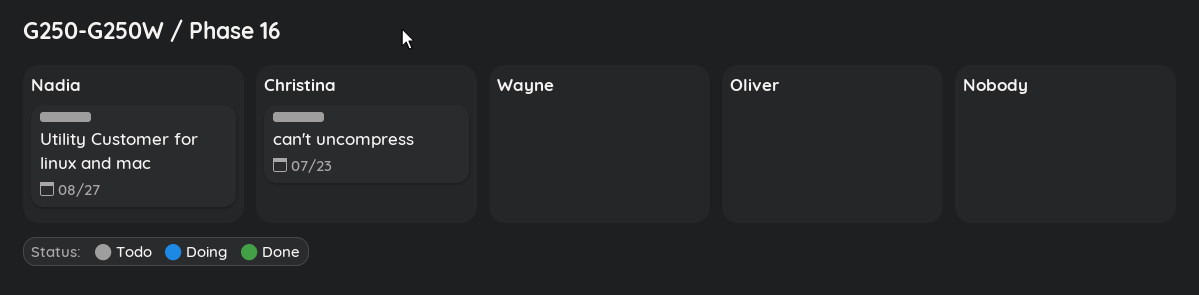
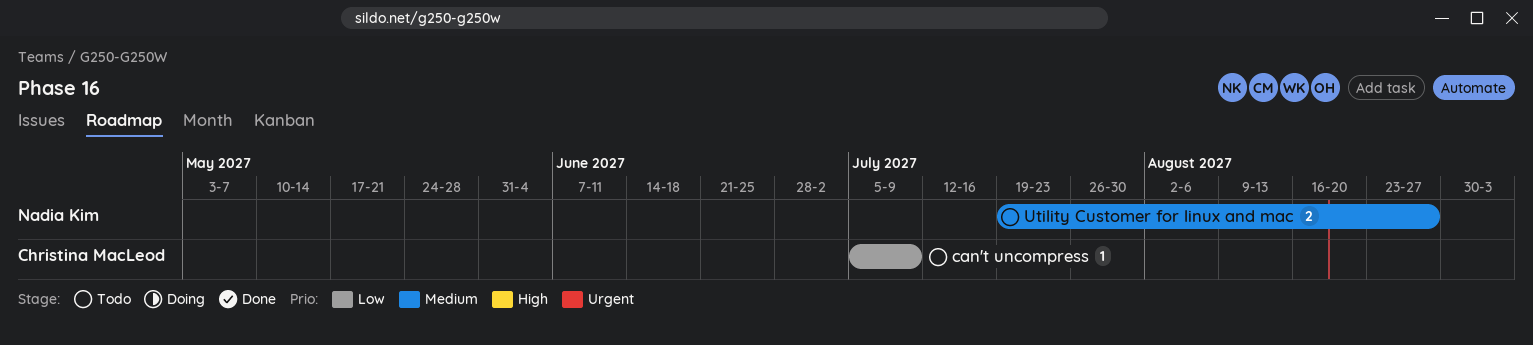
can't uncompress, due: Jul 23 -> Jul 9

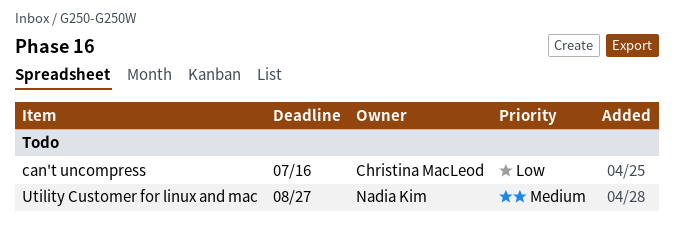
can't uncompress, due: Jul 9 -> Jul 16

